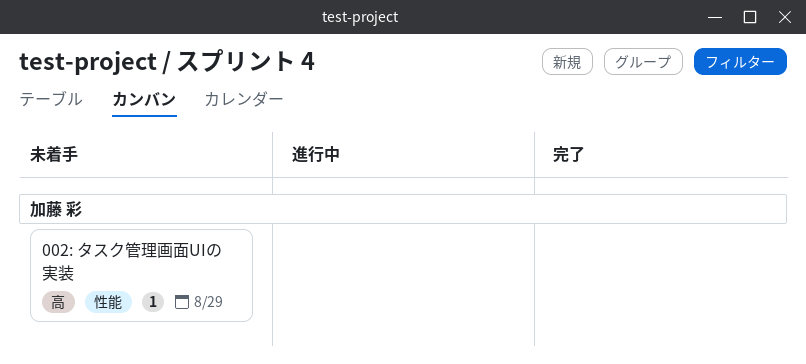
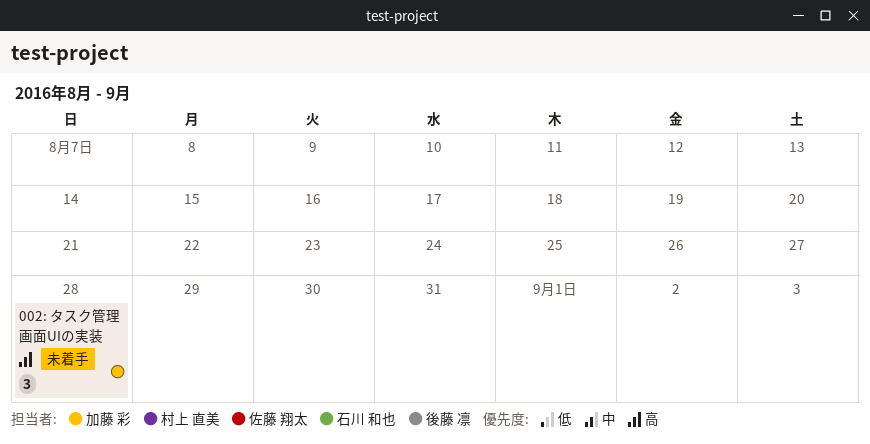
002: タスク管理画面UIの実装, estimate: 1 -> 3
002: タスク管理画面UIの実装, due: Aug 29 -> Aug 28

